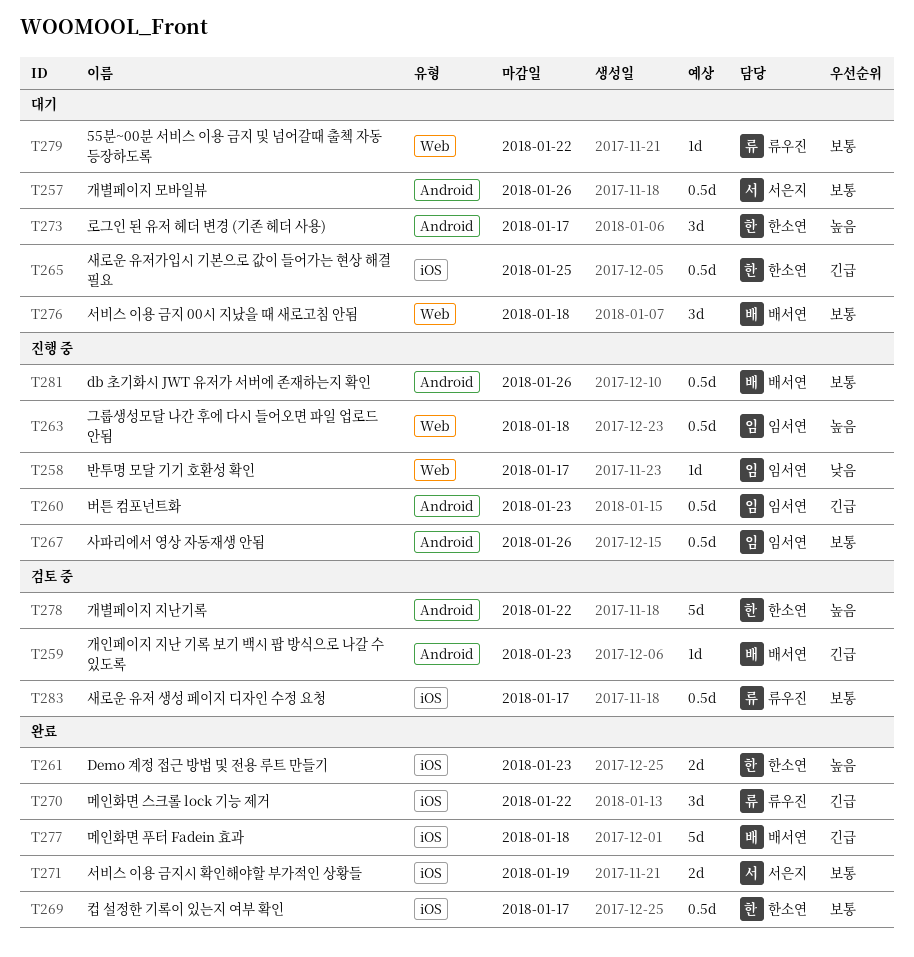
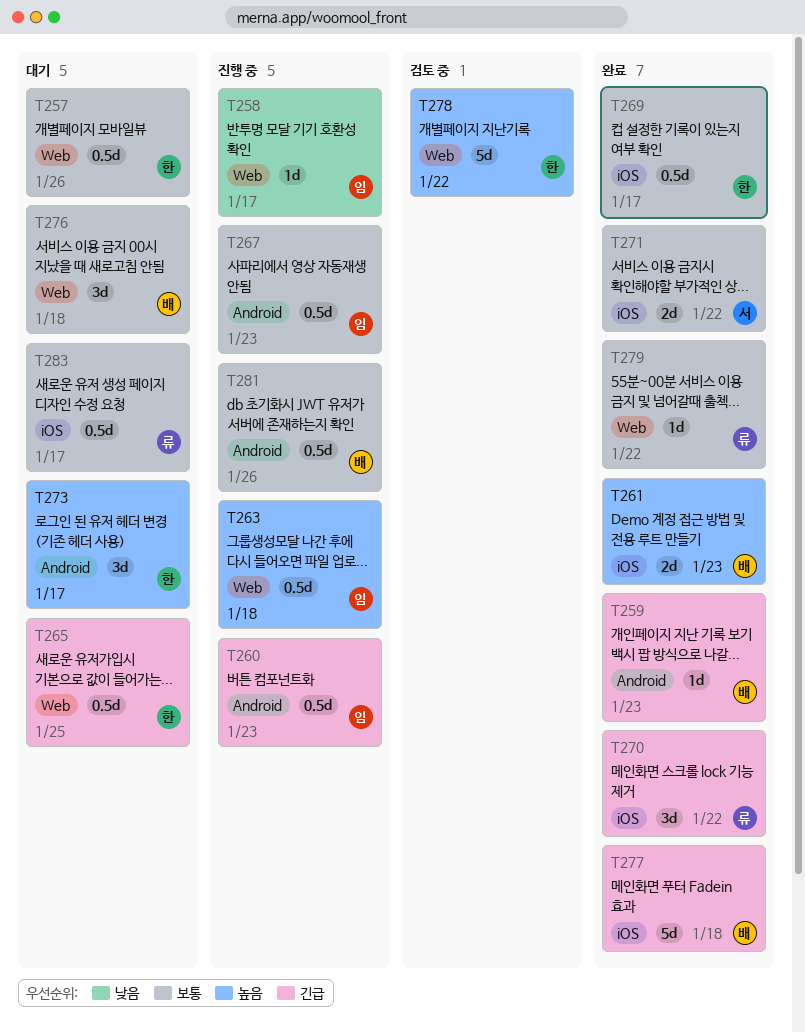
T257, owner: 서은지 -> 한소연
T257, label: Android -> Web
T259, status: 검토 중 -> 완료
T261, owner: 한소연 -> 배서연
T265, label: iOS -> Web
T267, due: Jan 26 -> Jan 23
T271, due: Jan 19 -> Jan 22
T278, label: Android -> Web
T279, status: 대기 -> 완료
T283, status: 검토 중 -> 대기

